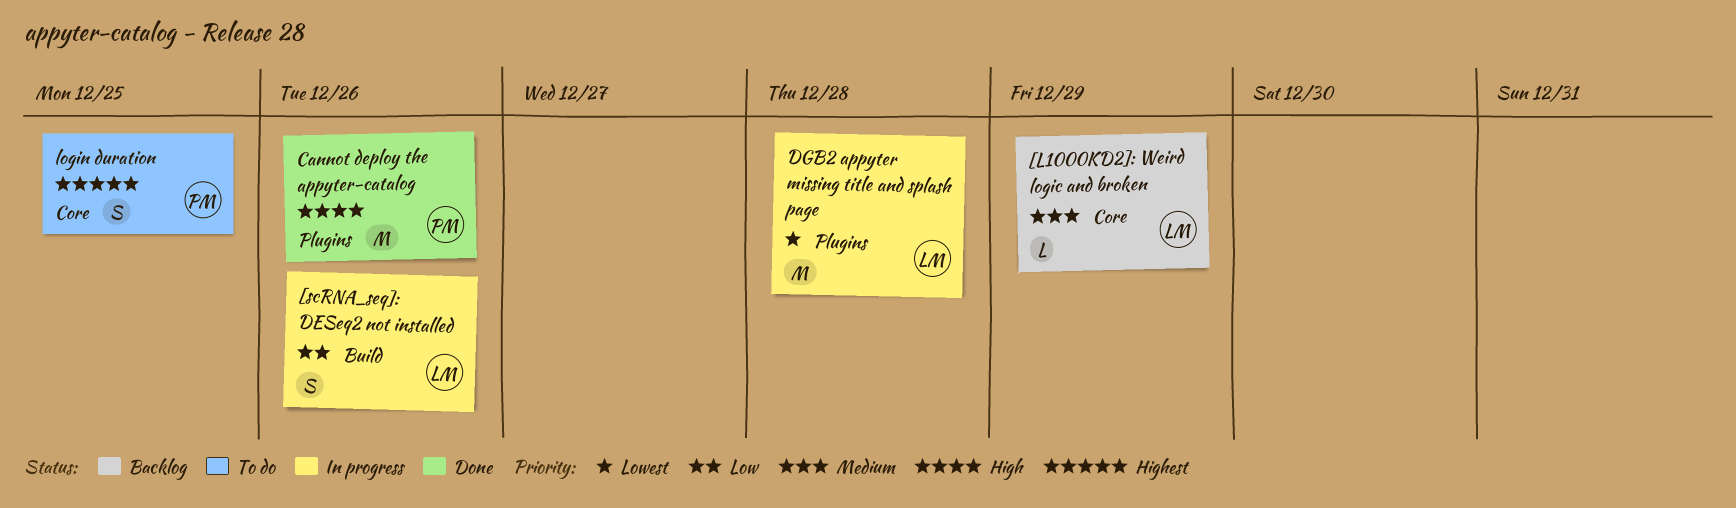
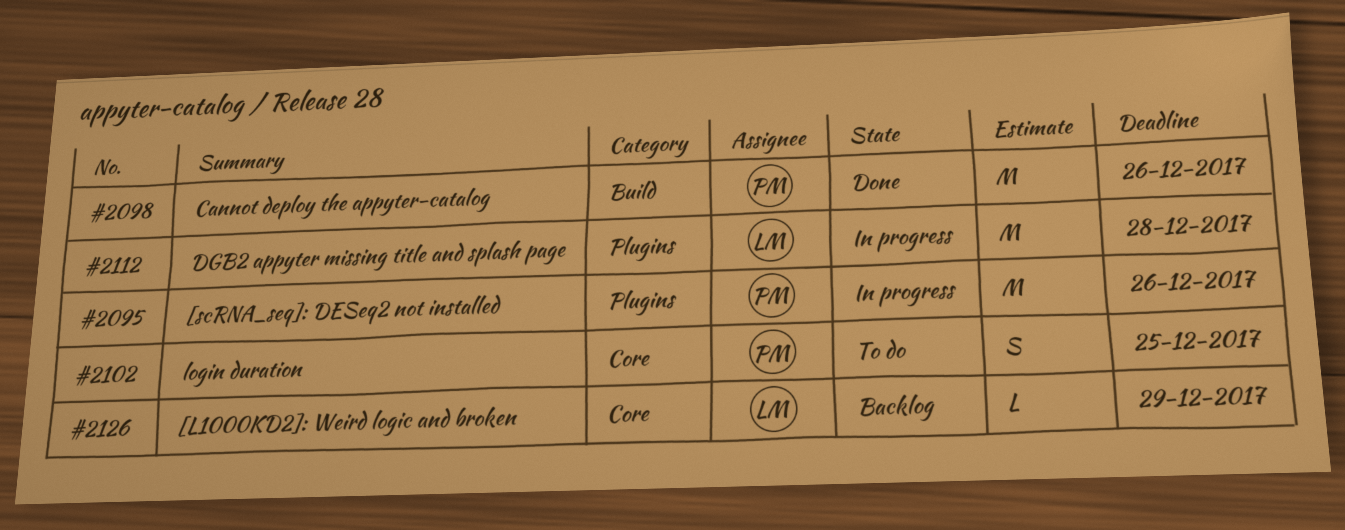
[scRNA_seq]: DESeq2 not installed, owner: LM -> PM
[scRNA_seq]: DESeq2 not installed, label: Build -> Plugins
[scRNA_seq]: DESeq2 not installed, estimate: S -> M
Cannot deploy the appyter-catalog, label: Plugins -> Build

